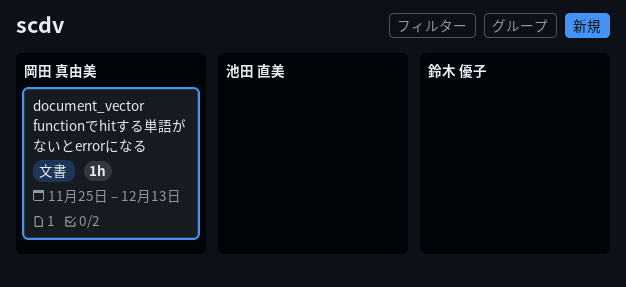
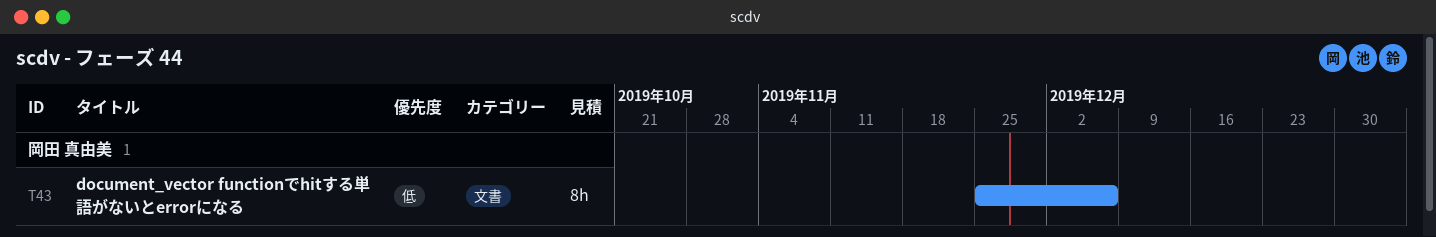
document_vector functionでhitする単語がないとerrorになる, estimate: 1h -> 8h
document_vector functionでhitする単語がないとerrorになる, due: Dec 13 -> Dec 6

